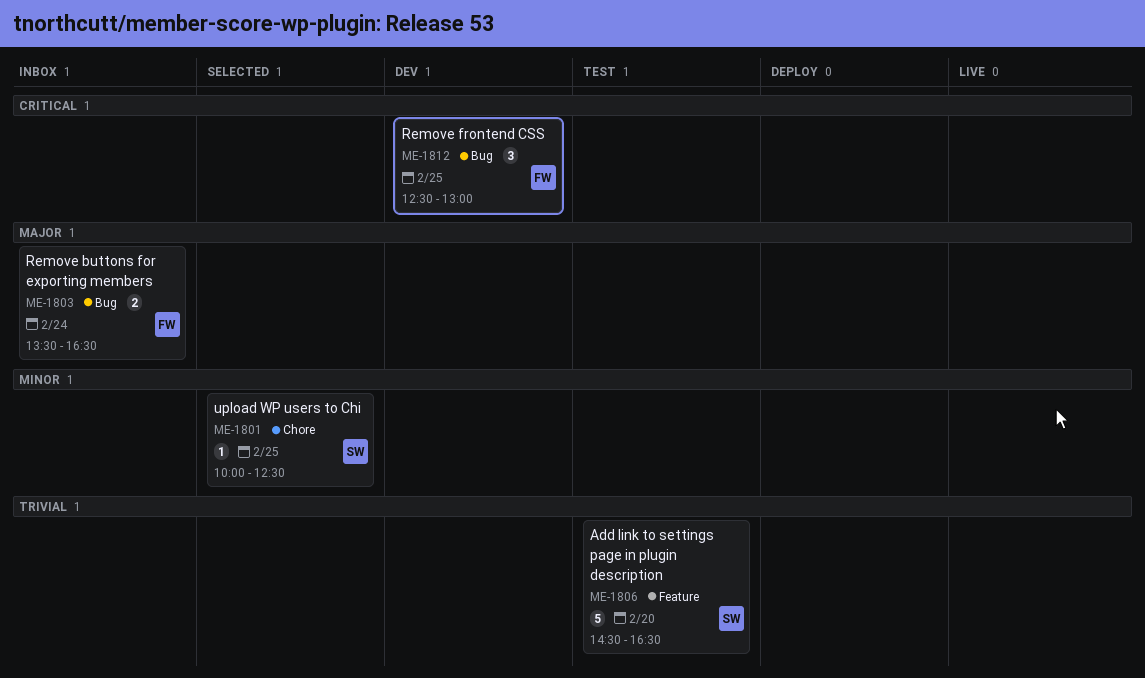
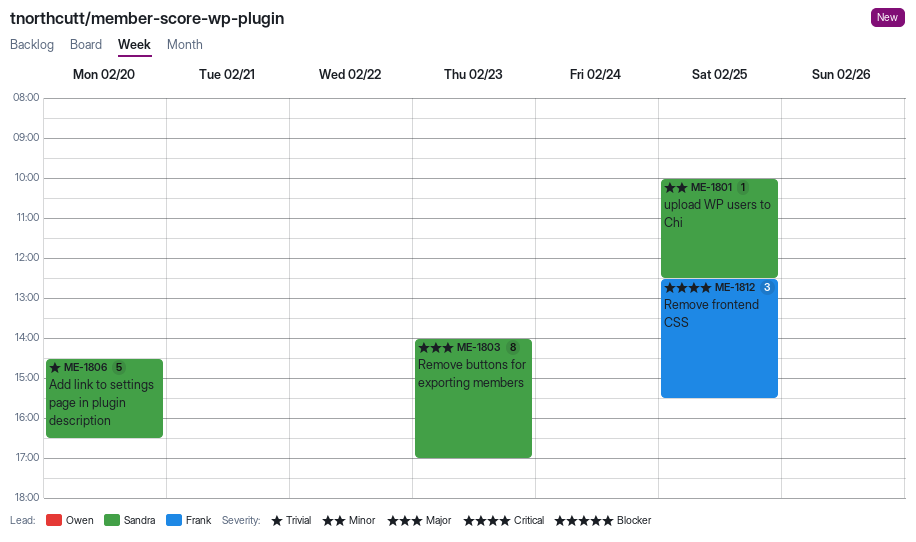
ME-1803, owner: Frank -> Sandra
ME-1803, estimate: 2 -> 8
ME-1803, day: Feb 24 -> Feb 23
ME-1803, begins: 13:30 -> 14:00
ME-1803, ends: 16:30 -> 17:00
ME-1812, ends: 13:00 -> 15:30

